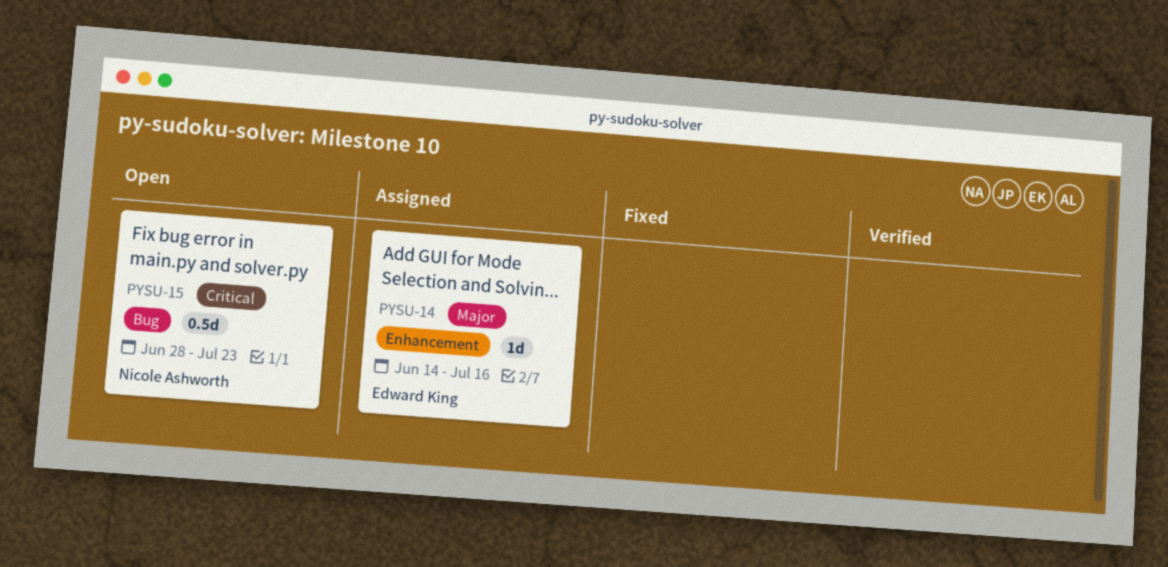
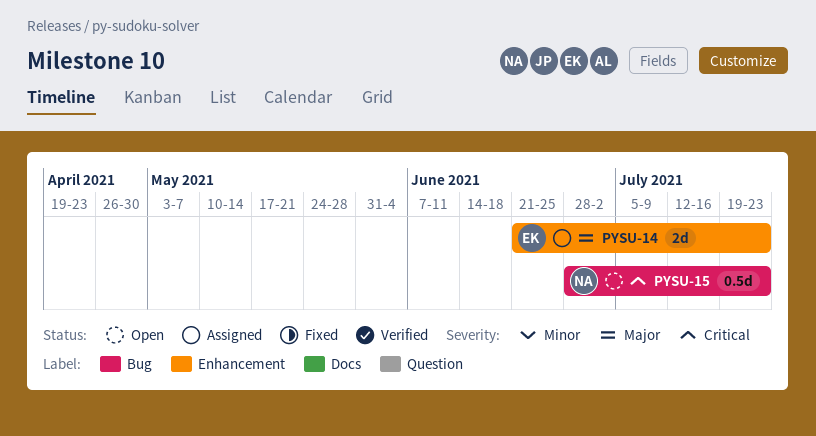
PYSU-14, estimate: 1d -> 2d
PYSU-14, start: Jun 14 -> Jun 21
PYSU-14, due: Jul 16 -> Jul 23

